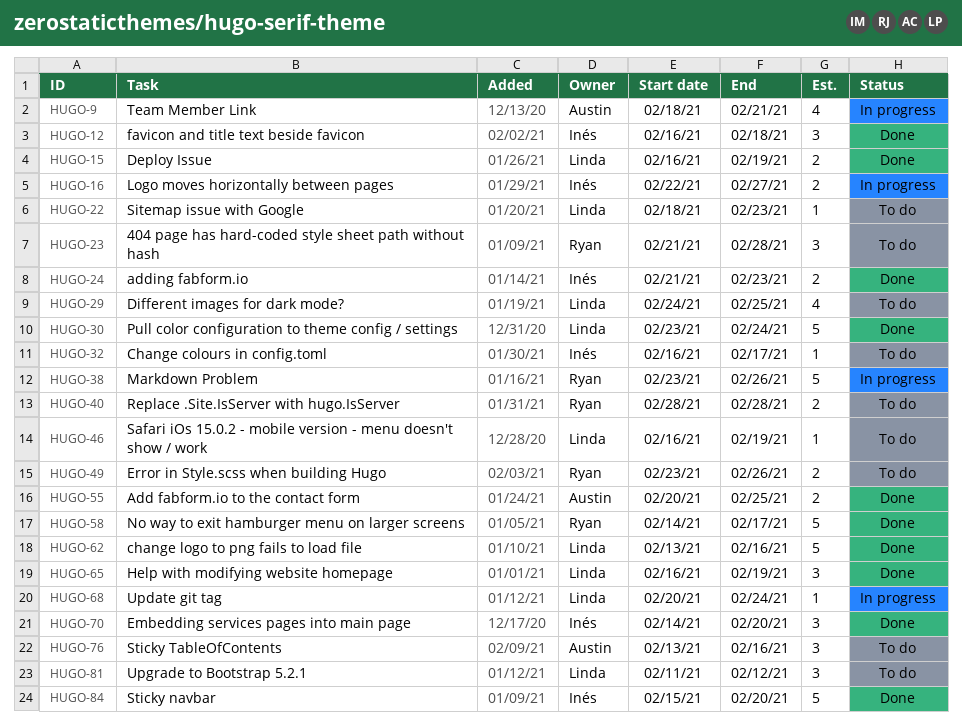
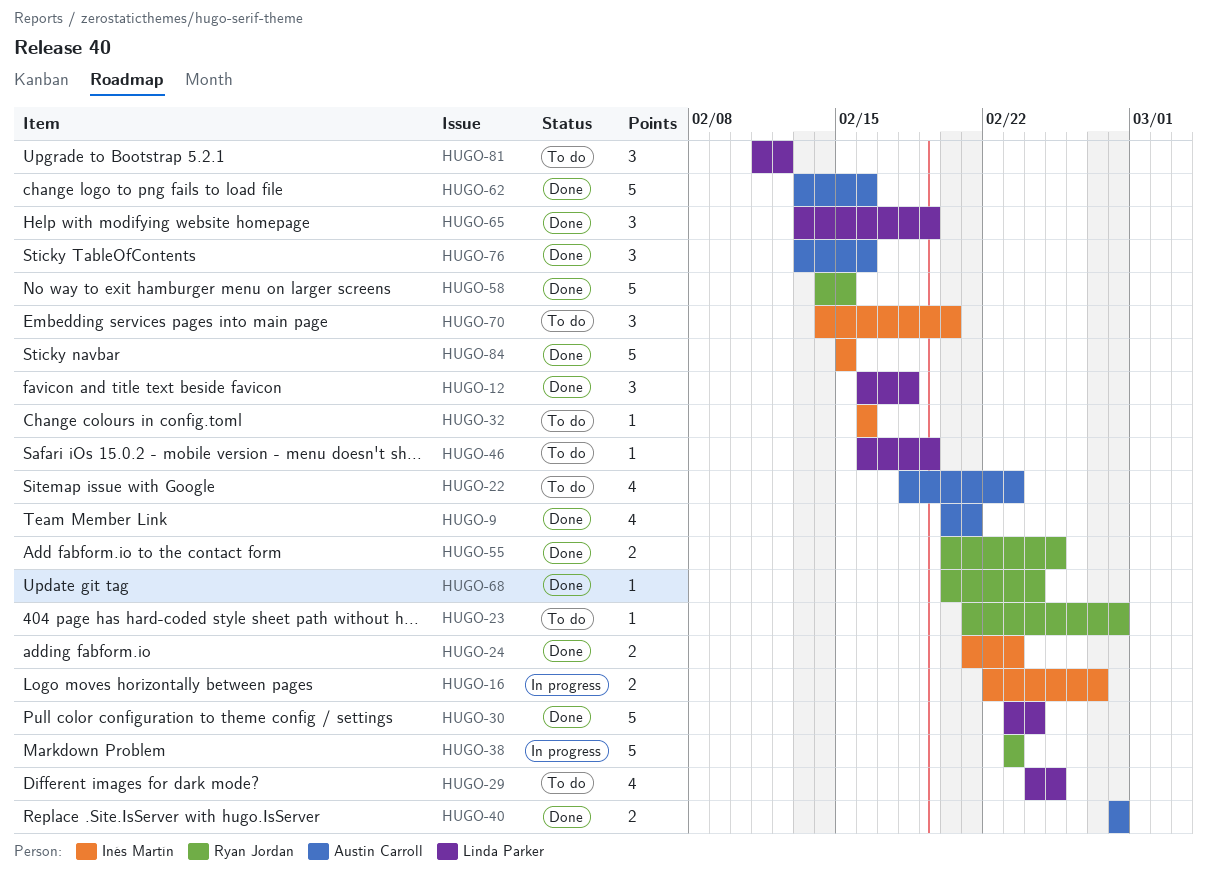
HUGO-9, status: In progress -> Done
HUGO-9, start: Feb 18 -> Feb 20
HUGO-12, owner: Inés Martín -> Linda Parker
HUGO-15: present -> none
HUGO-22, owner: Linda Parker -> Austin Carroll
HUGO-22, estimate: 1 -> 4
HUGO-23, estimate: 3 -> 1
HUGO-32, due: Feb 17 -> Feb 16
HUGO-38, due: Feb 26 -> Feb 23
HUGO-40, status: To do -> Done
HUGO-40, owner: Ryan Jordan -> Austin Carroll
HUGO-49: present -> none
HUGO-55, owner: Austin Carroll -> Ryan Jordan
HUGO-58, due: Feb 17 -> Feb 15
HUGO-62, owner: Linda Parker -> Austin Carroll
HUGO-65, start: Feb 16 -> Feb 13
HUGO-68, status: In progress -> Done
HUGO-68, owner: Linda Parker -> Ryan Jordan
HUGO-70, status: Done -> To do
HUGO-76, status: To do -> Done
HUGO-84, due: Feb 20 -> Feb 15

